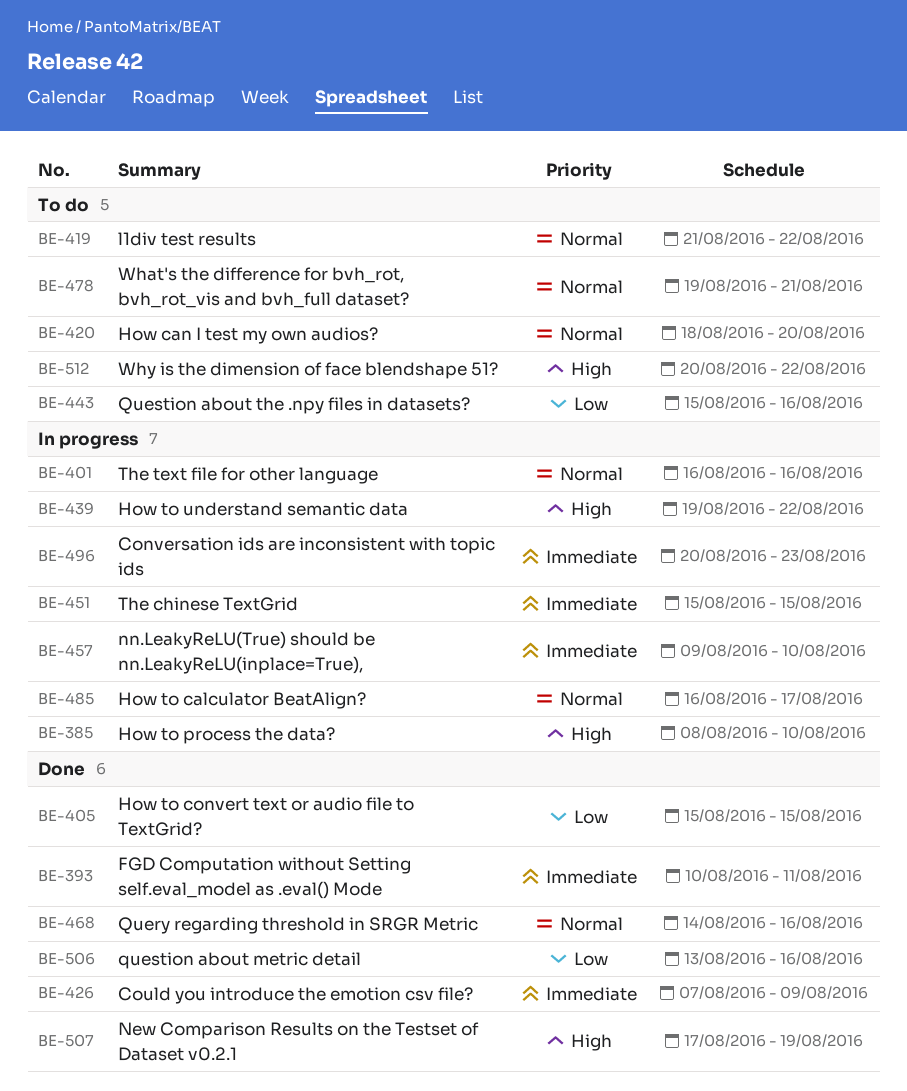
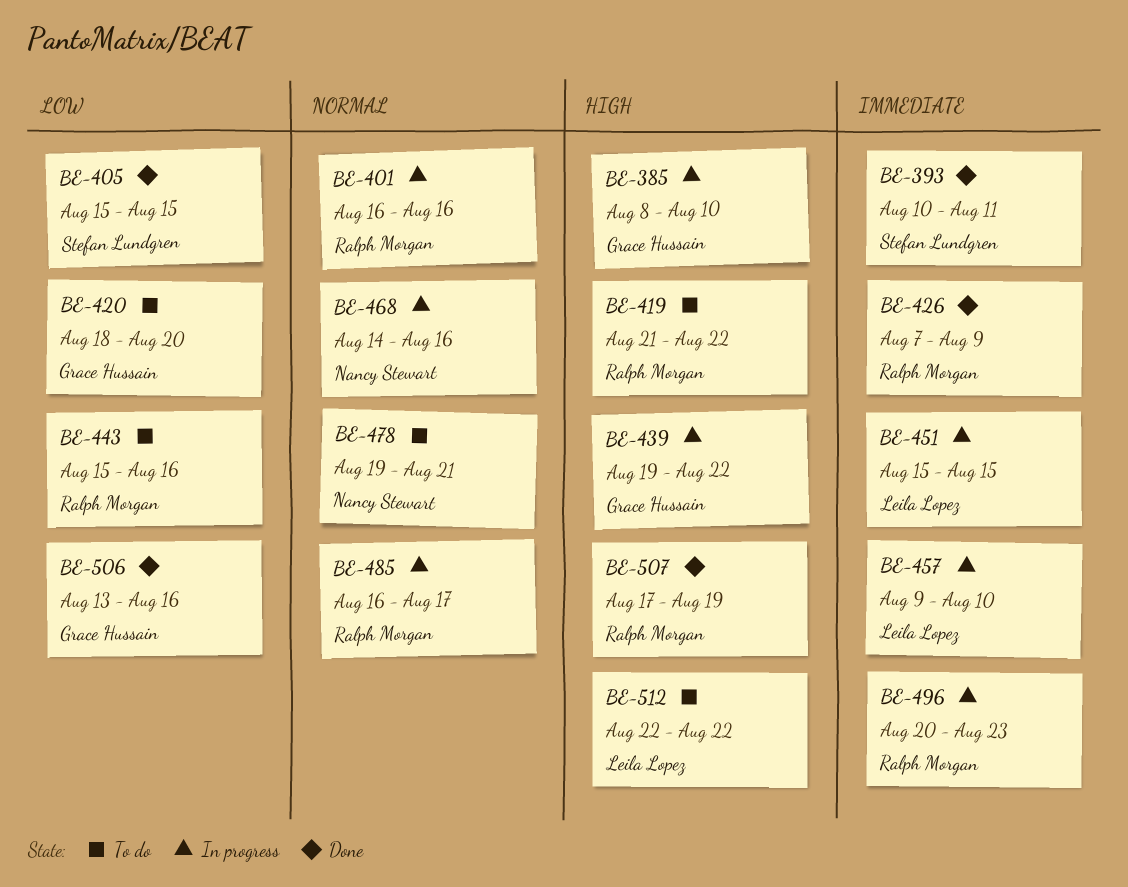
BE-419, priority: Normal -> High
BE-420, priority: Normal -> Low
BE-468, status: Done -> In progress
BE-512, start: Aug 20 -> Aug 22

